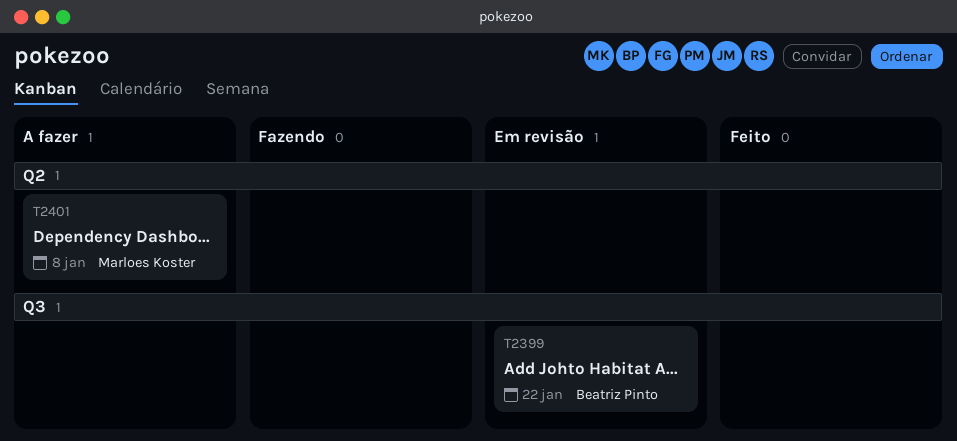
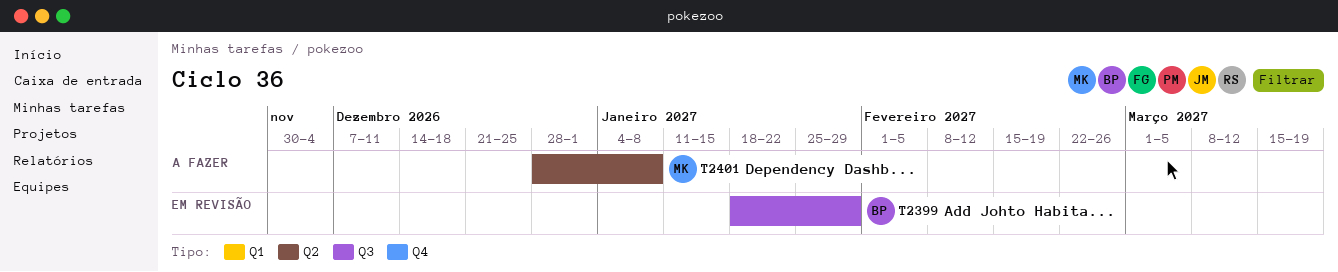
T2399, due: Jan 22 -> Jan 29

